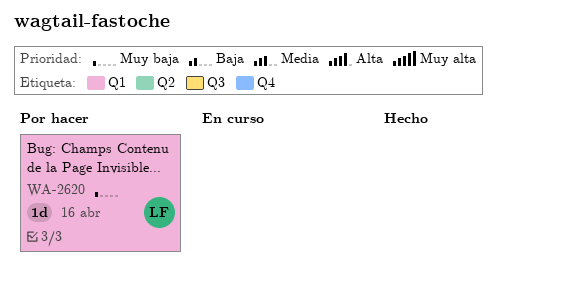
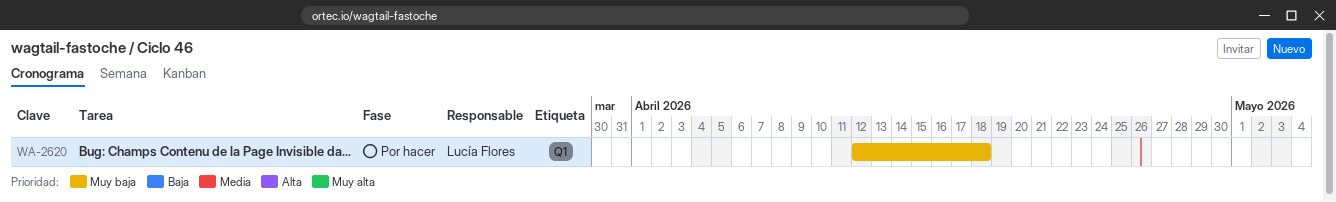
WA-2620, due: Apr 16 -> Apr 18

